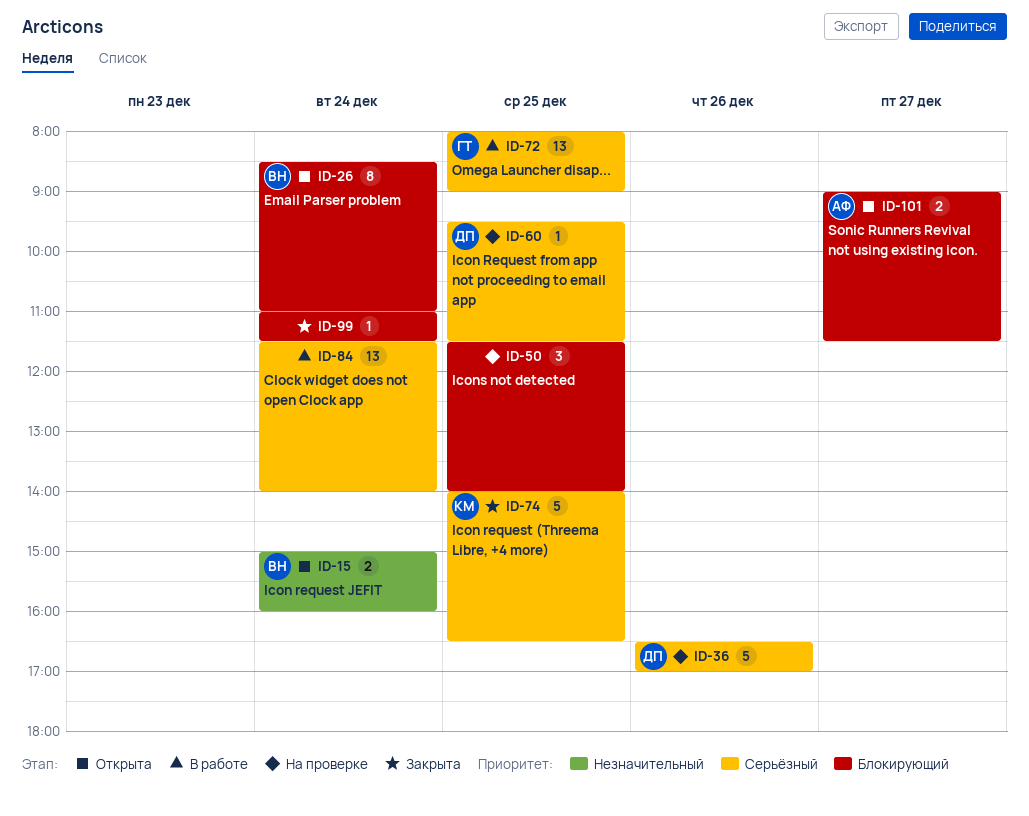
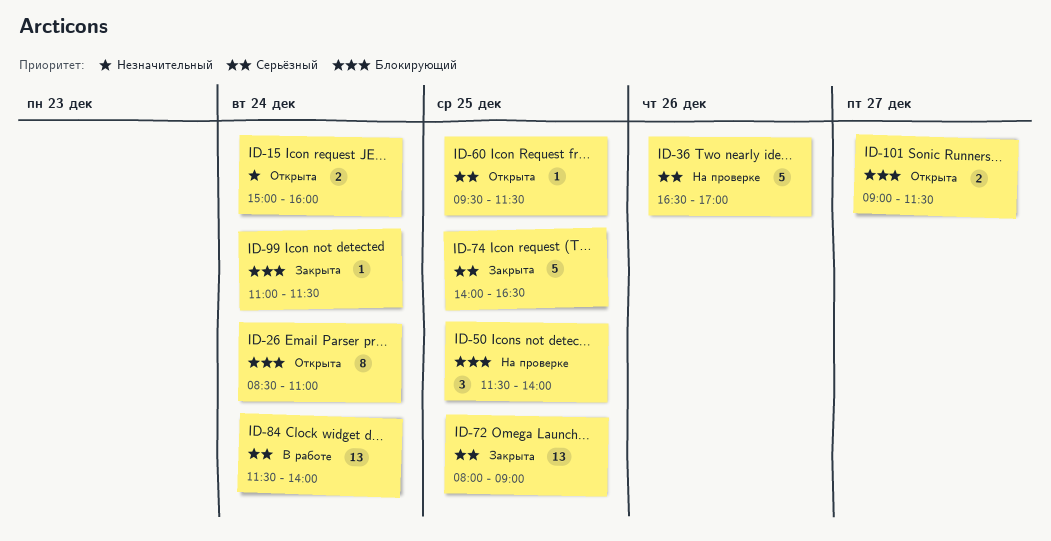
ID-60, status: На проверке -> Открыта
ID-72, status: В работе -> Закрыта

